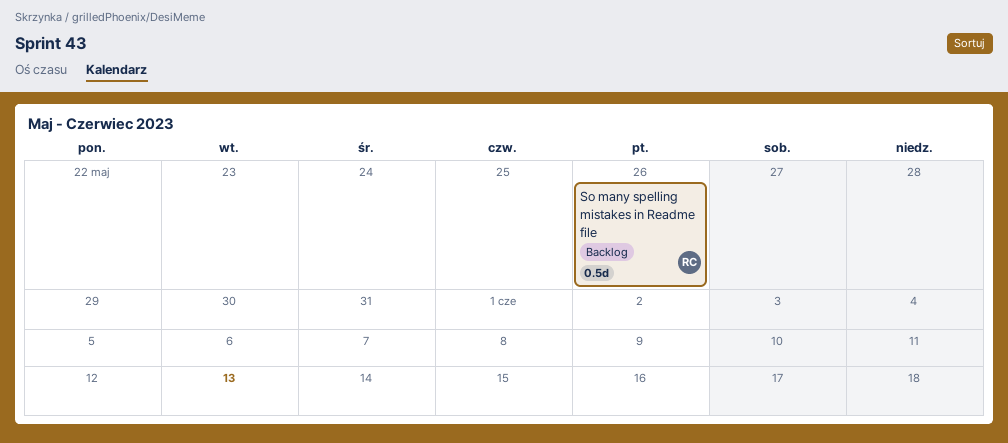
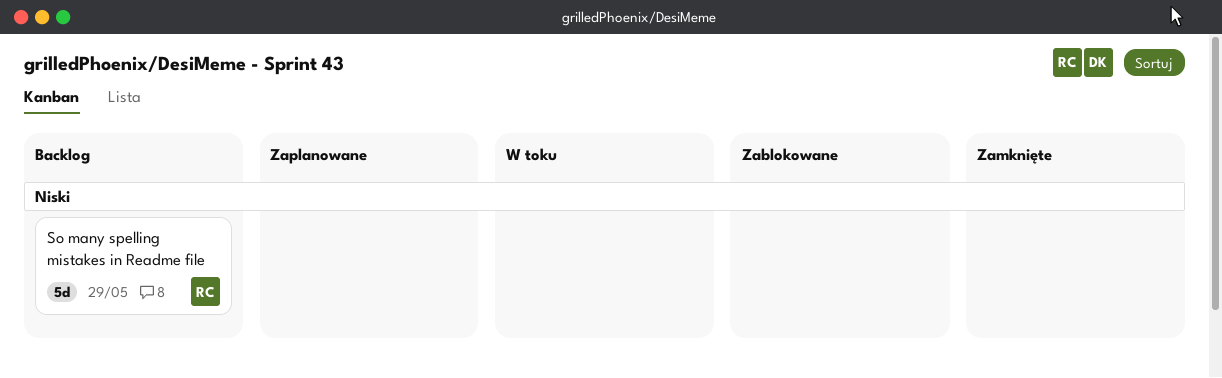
So many spelling mistakes in Readme file, estimate: 0.5d -> 5d
So many spelling mistakes in Readme file, due: May 26 -> May 29

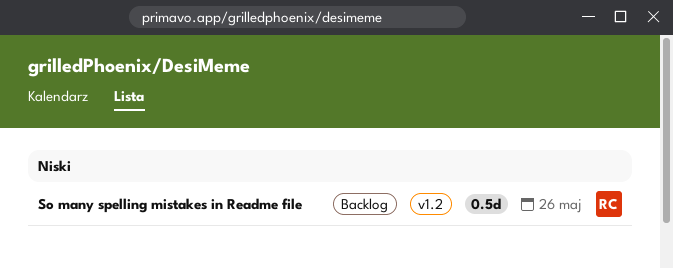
So many spelling mistakes in Readme file, estimate: 5d -> 0.5d
So many spelling mistakes in Readme file, due: May 29 -> May 26

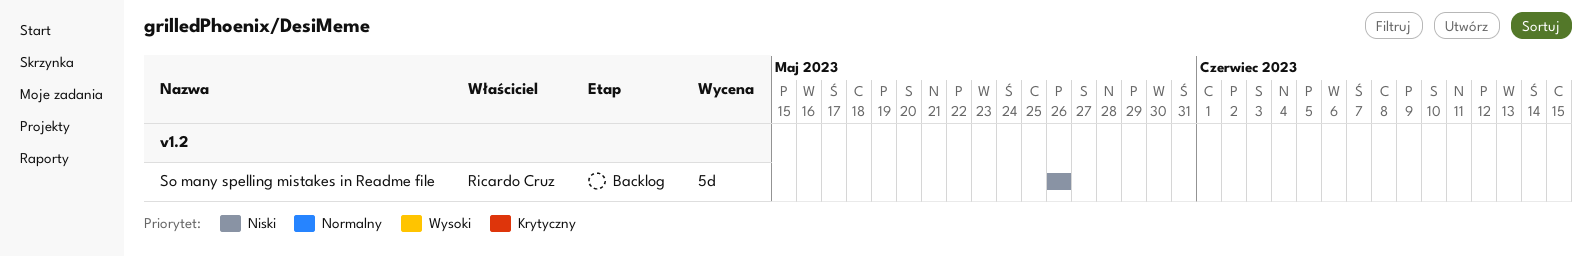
So many spelling mistakes in Readme file, estimate: 0.5d -> 5d

